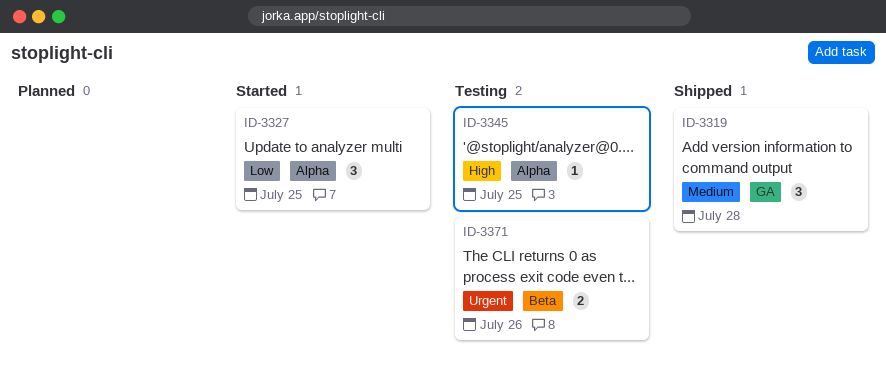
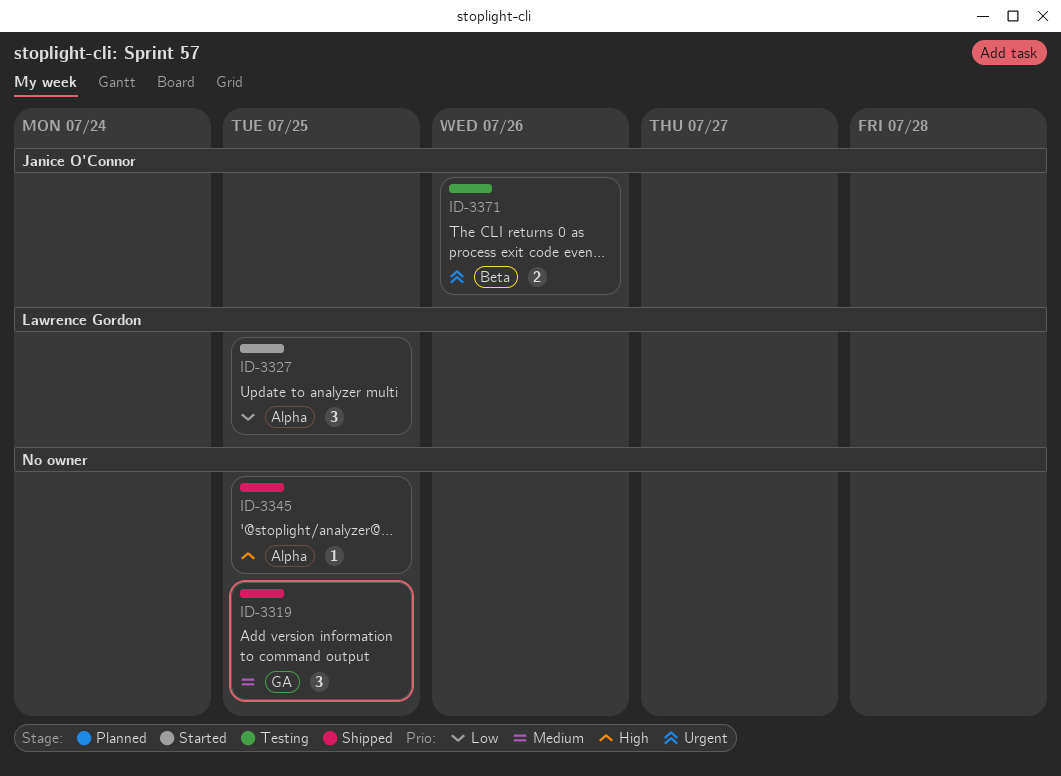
ID-3319, due: Jul 28 -> Jul 25
ID-3345, status: Testing -> Shipped

